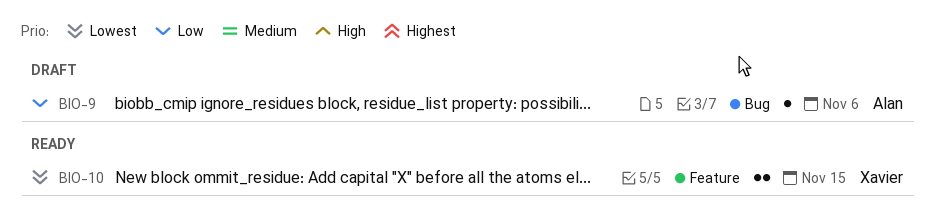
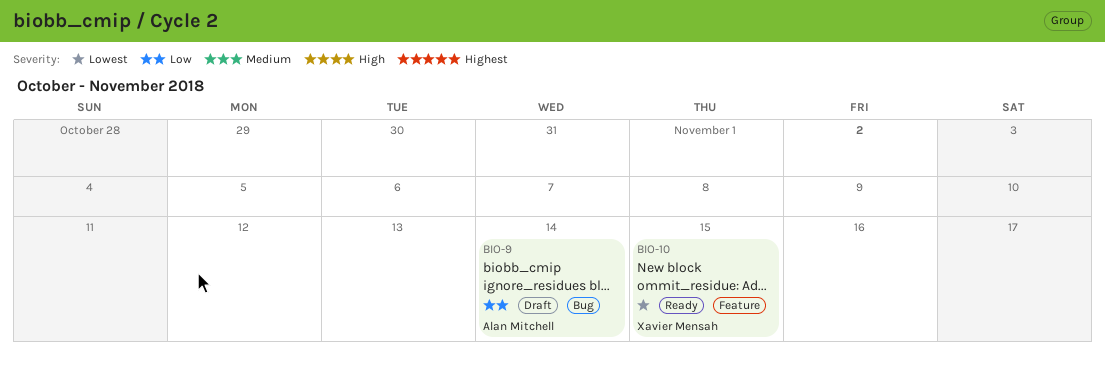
BIO-9, due: Nov 6 -> Nov 14

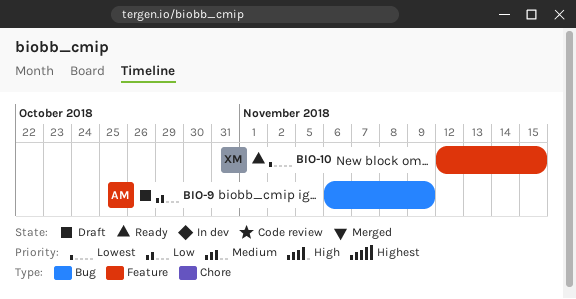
BIO-9, due: Nov 14 -> Nov 9

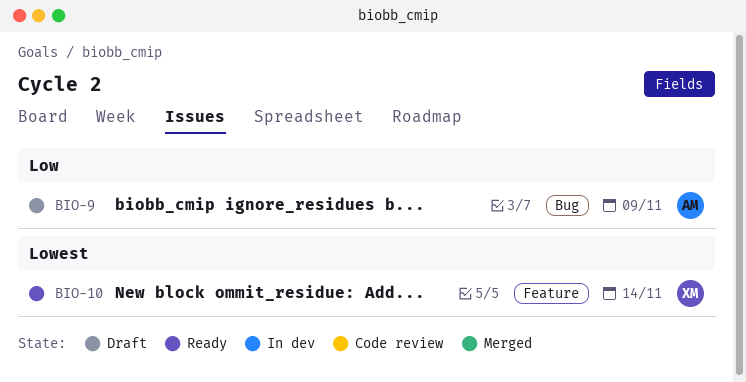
BIO-10, due: Nov 15 -> Nov 14

